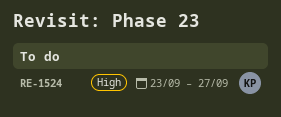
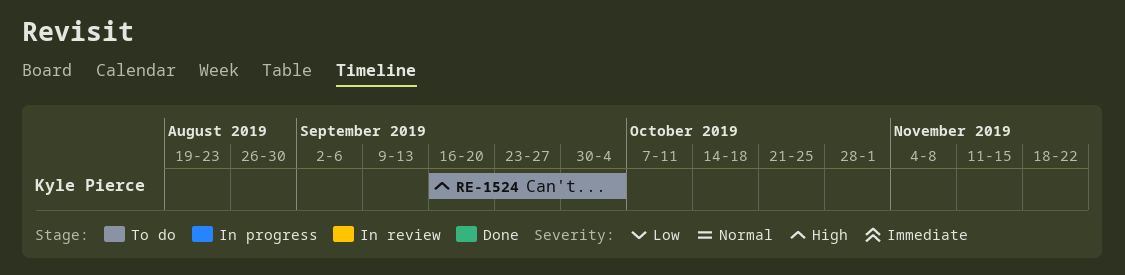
RE-1524, start: Sep 23 -> Sep 16
RE-1524, due: Sep 27 -> Oct 4

